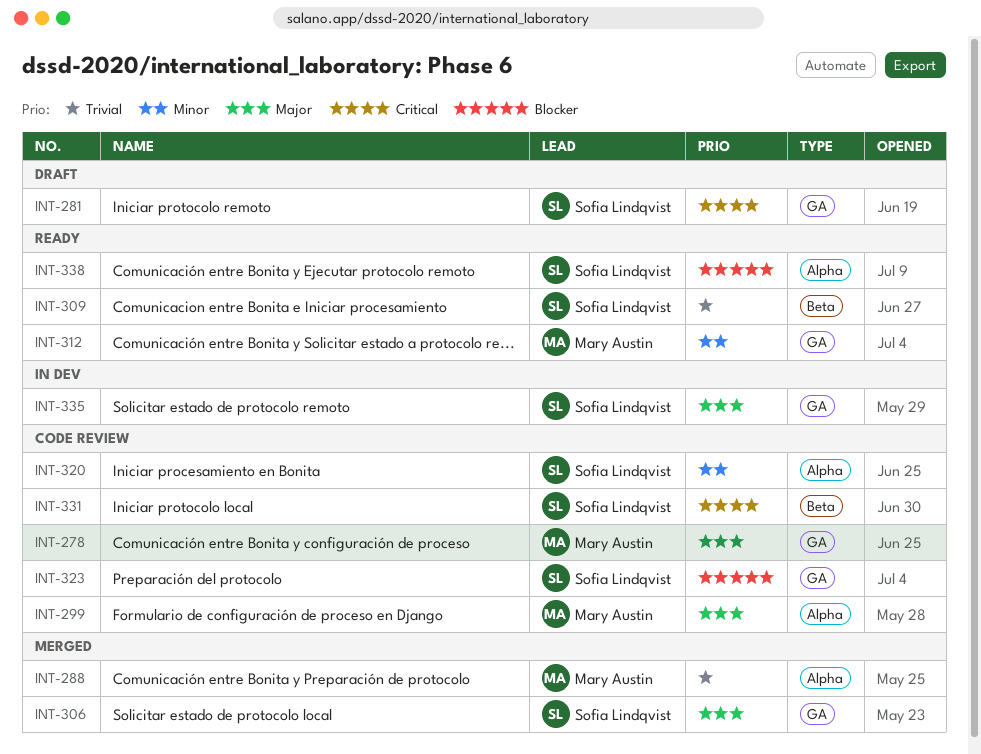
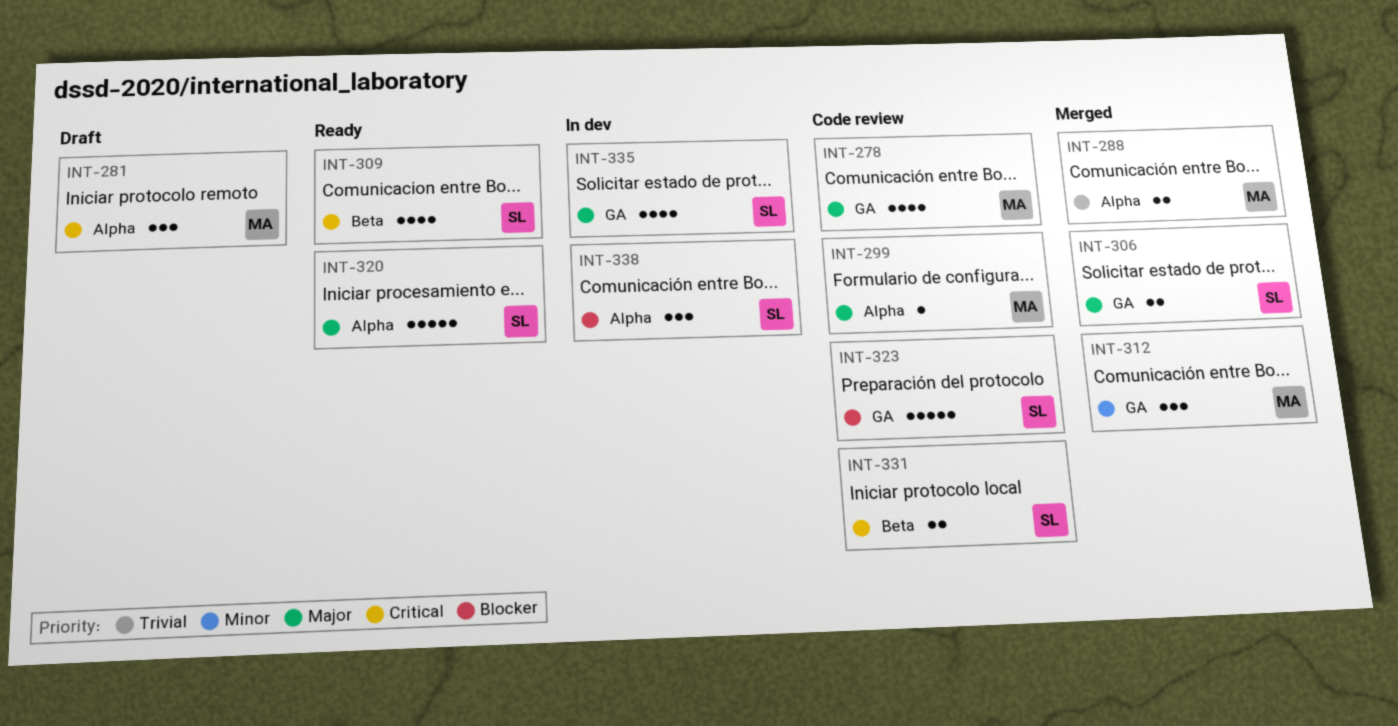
INT-281, owner: Sofia Lindqvist -> Mary Austin
INT-281, label: GA -> Alpha
INT-309, priority: Trivial -> Critical
INT-312, status: Ready -> Merged
INT-320, status: Code review -> Ready
INT-320, priority: Minor -> Major
INT-338, status: Ready -> In dev

